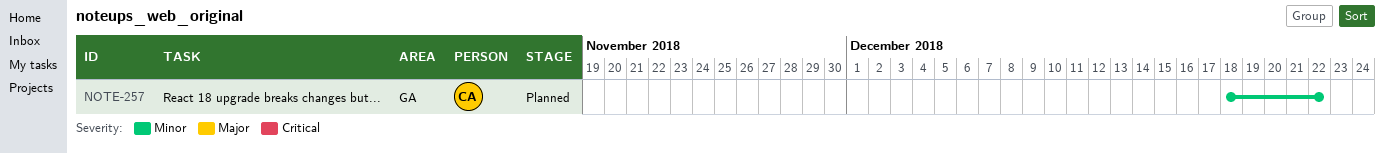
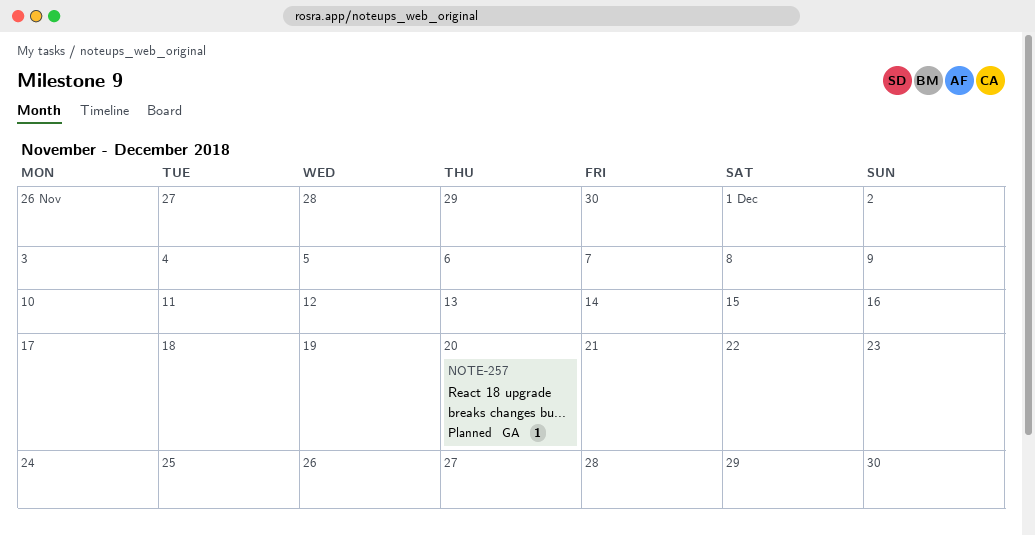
NOTE-257, due: Dec 22 -> Dec 20

